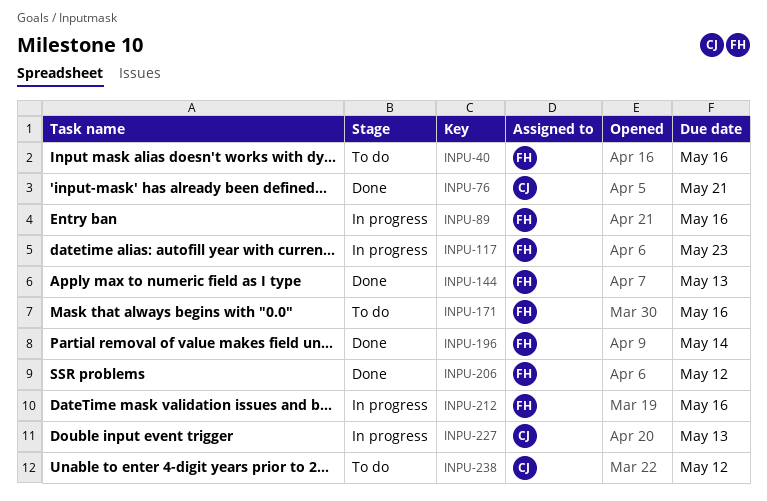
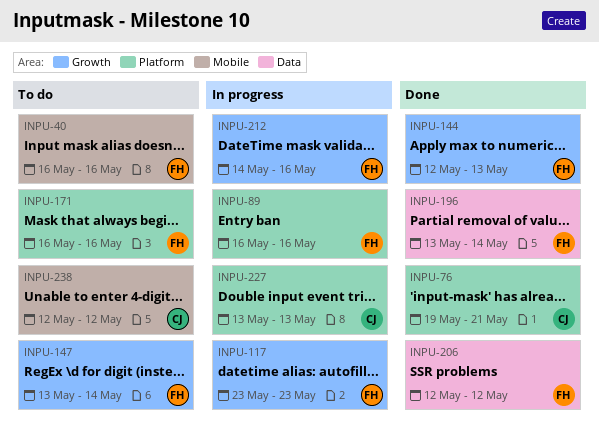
INPU-147: none -> present

